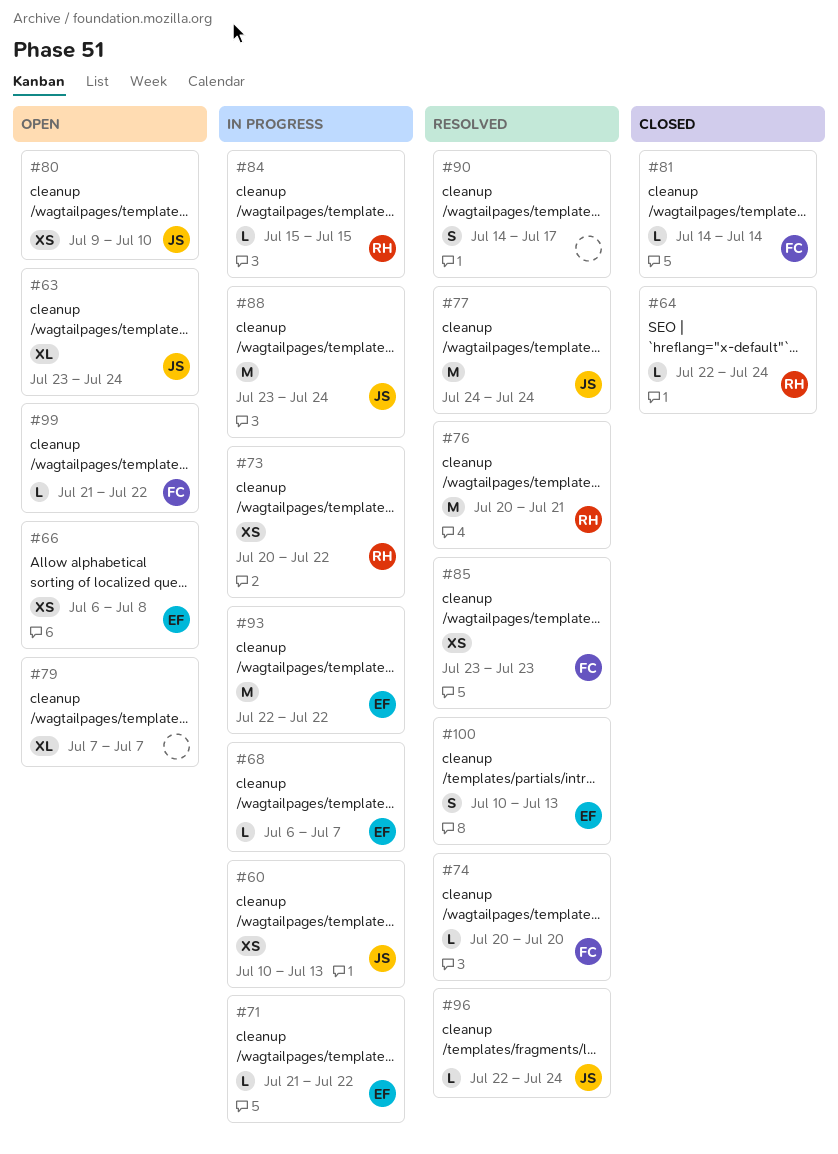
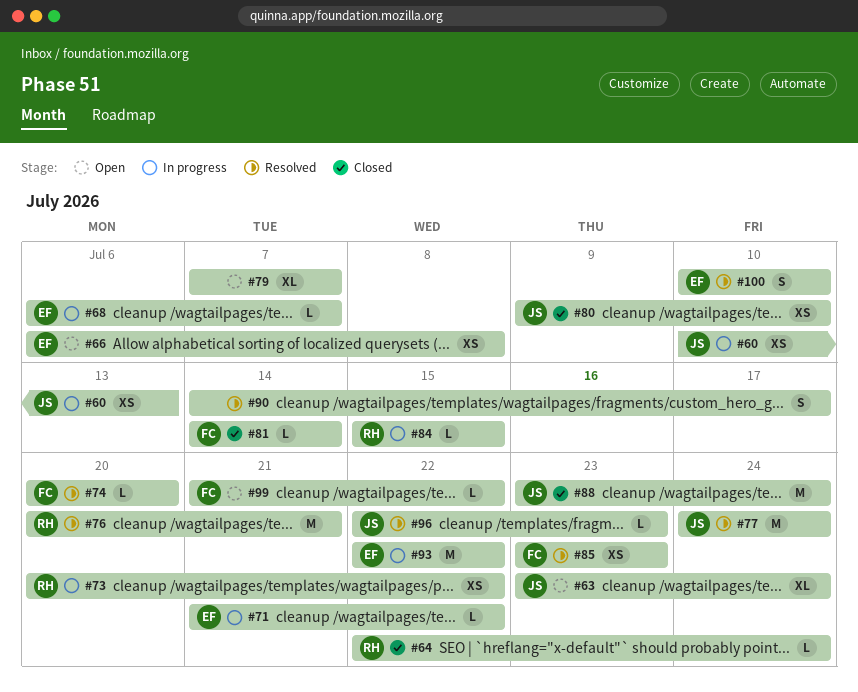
#80, status: Open -> Closed
#88, status: In progress -> Closed
#96, due: Jul 24 -> Jul 23
#100, due: Jul 13 -> Jul 10

